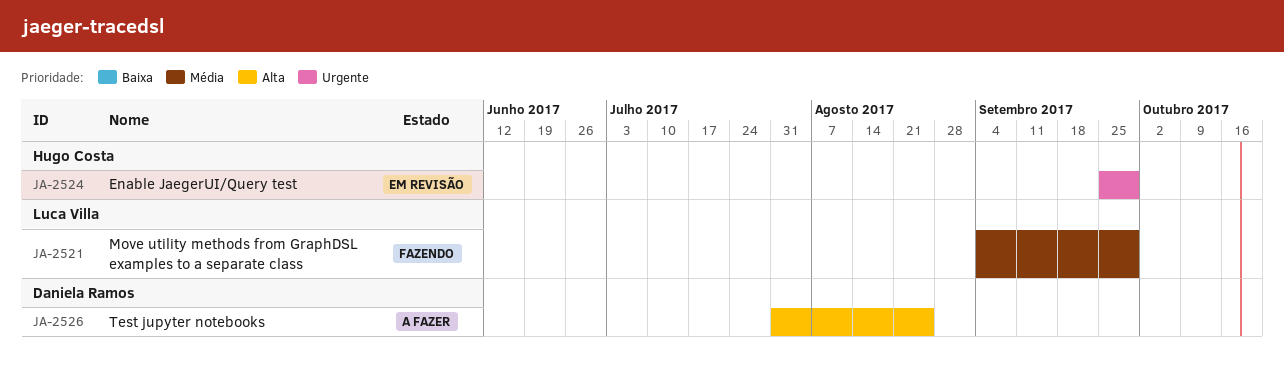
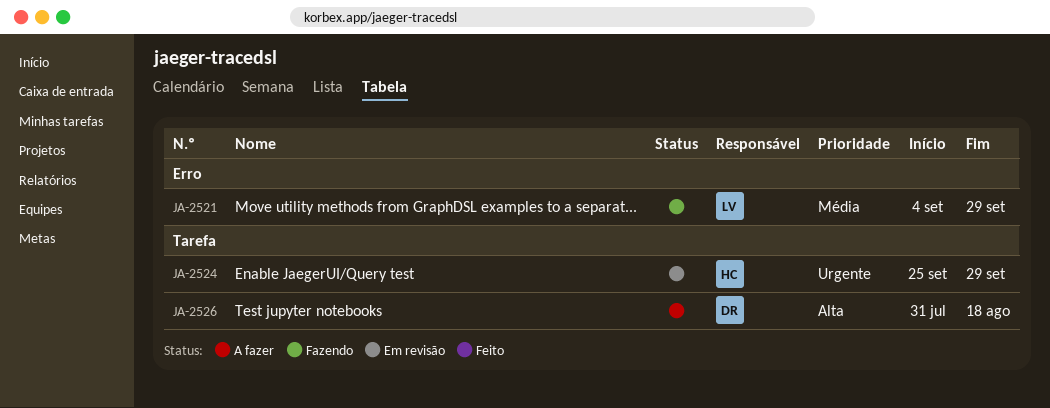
JA-2526, due: Aug 25 -> Aug 18

